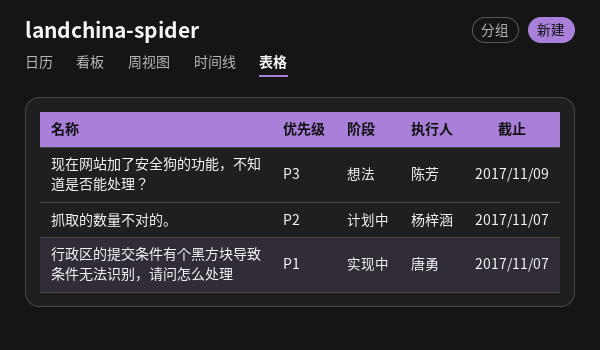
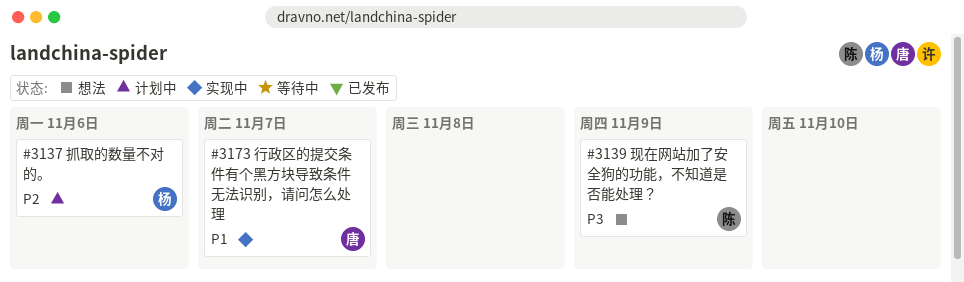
抓取的数量不对的。, due: Nov 7 -> Nov 6

